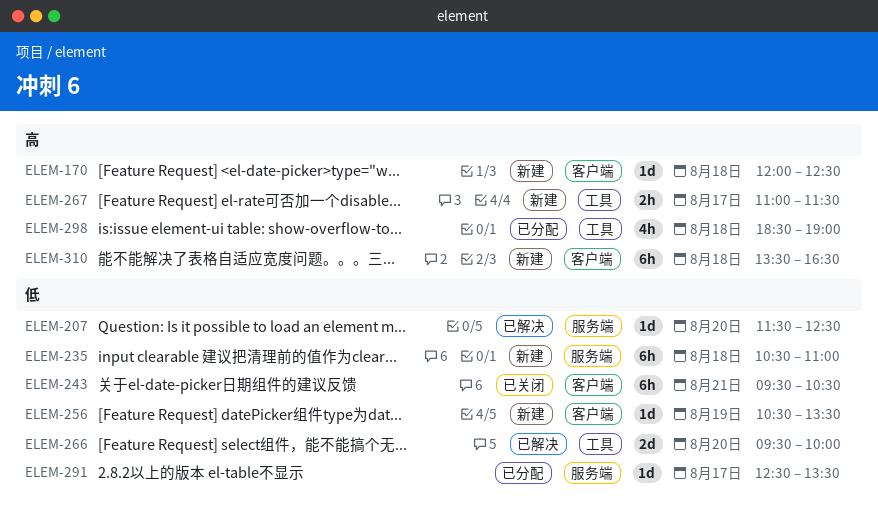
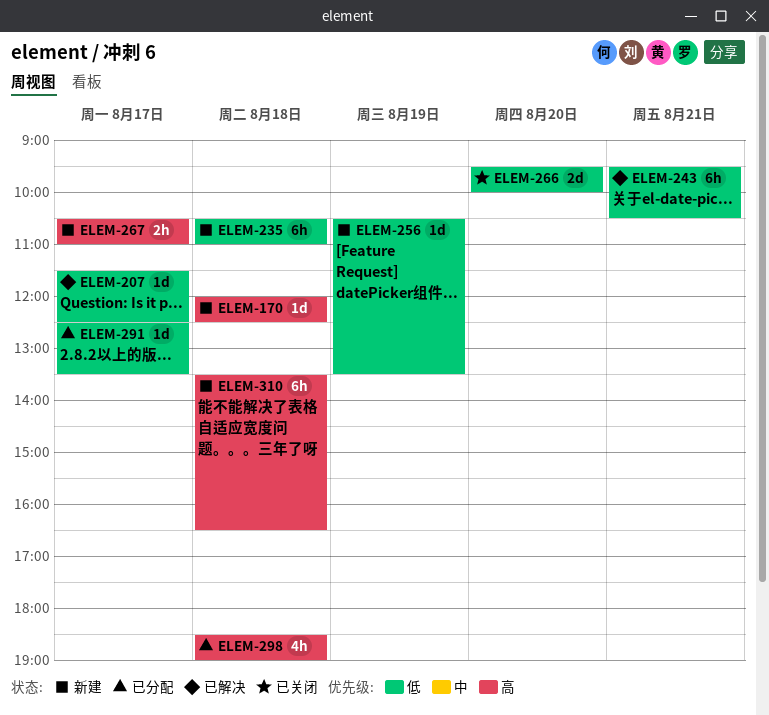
ELEM-207, day: Aug 20 -> Aug 17
ELEM-243, status: 已关闭 -> 已解决
ELEM-266, status: 已解决 -> 已关闭
ELEM-267, begins: 11:00 -> 10:30
ELEM-267, ends: 11:30 -> 11:00

